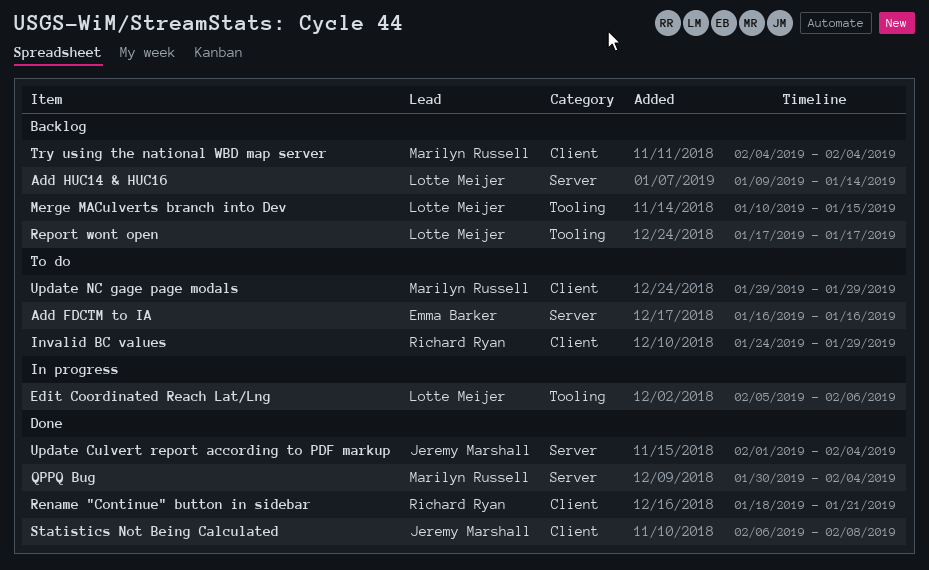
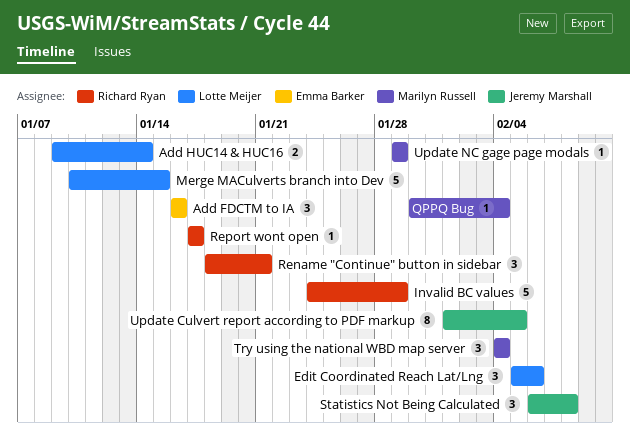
Report wont open, owner: Lotte Meijer -> Richard Ryan
Update Culvert report according to PDF markup, due: Feb 4 -> Feb 5

